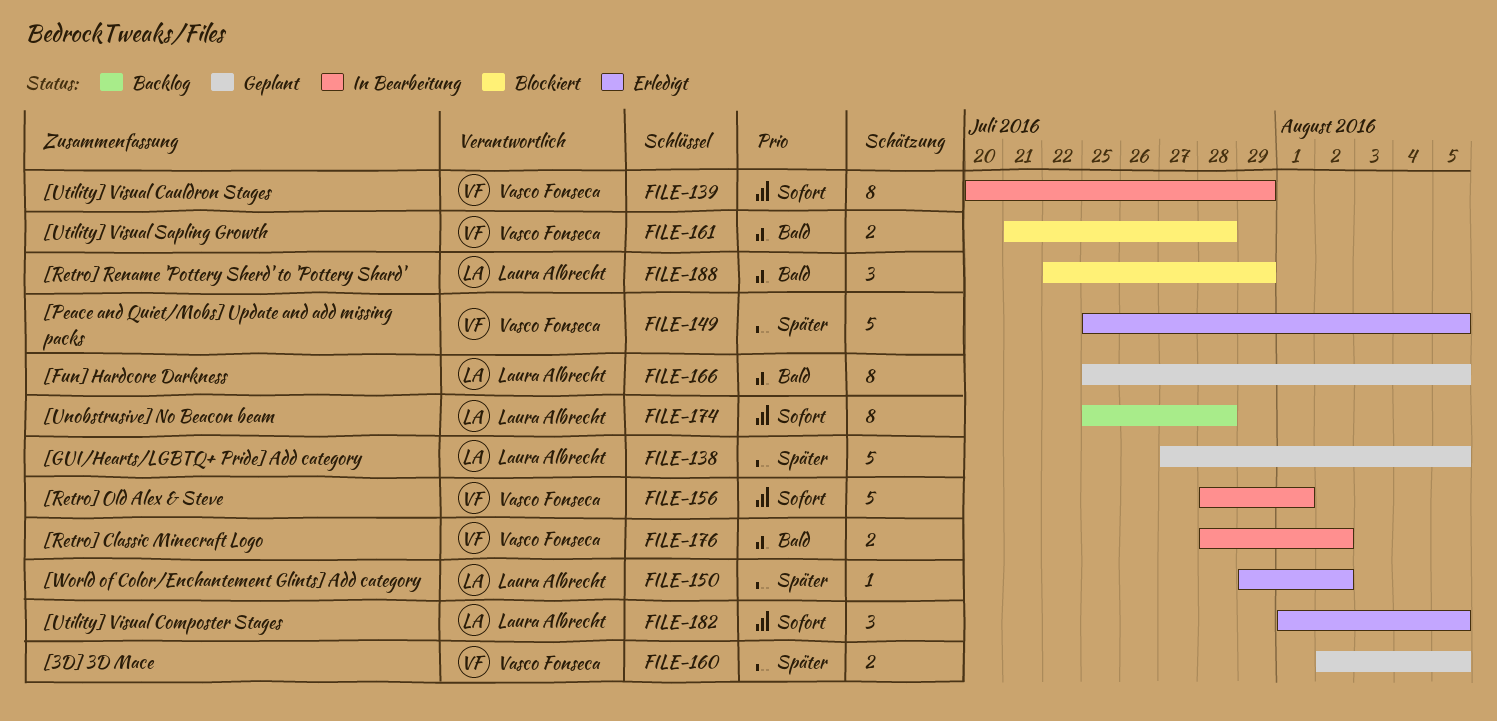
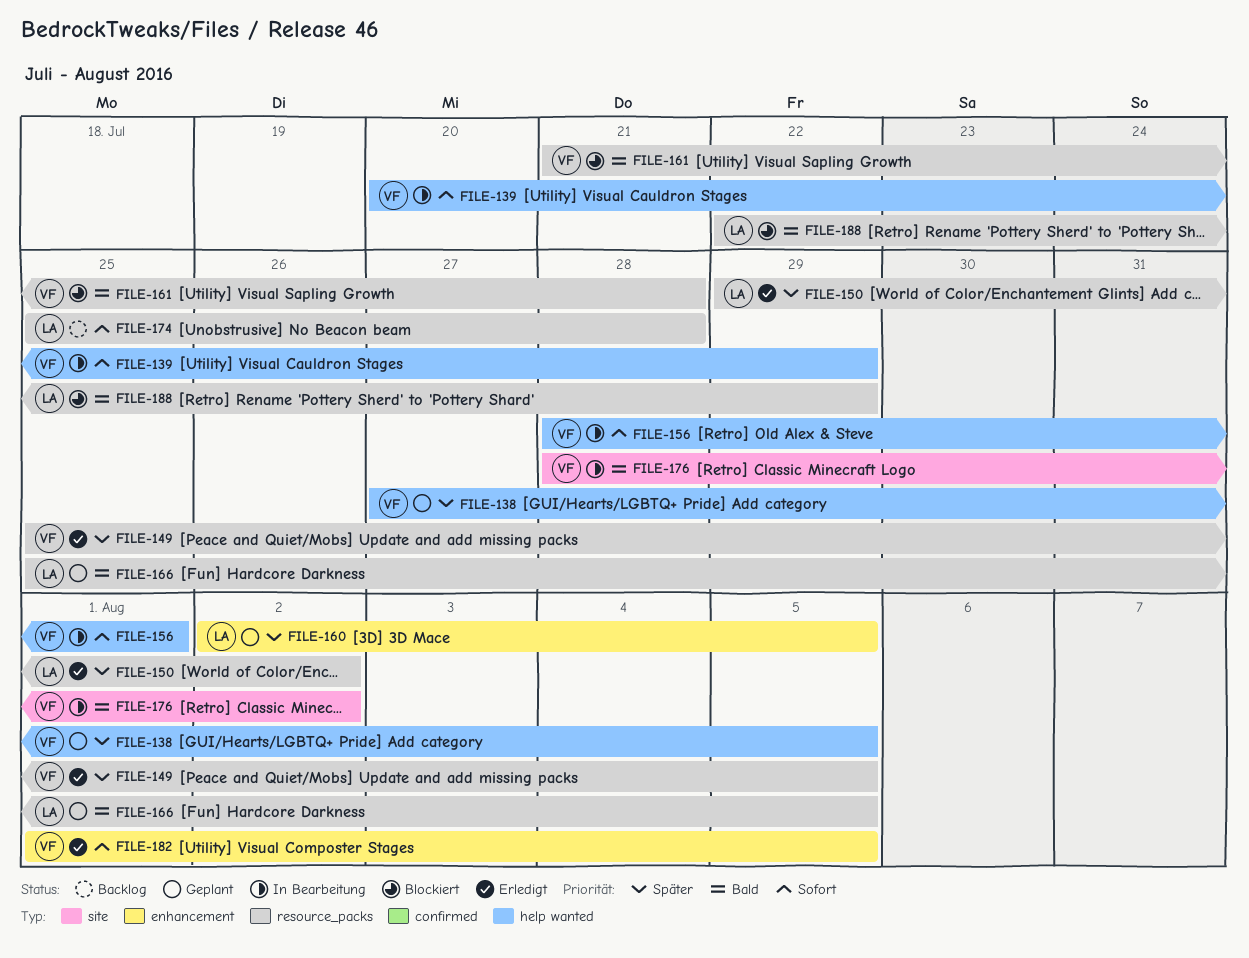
FILE-138, owner: Laura Albrecht -> Vasco Fonseca
FILE-160, owner: Vasco Fonseca -> Laura Albrecht
FILE-182, owner: Laura Albrecht -> Vasco Fonseca

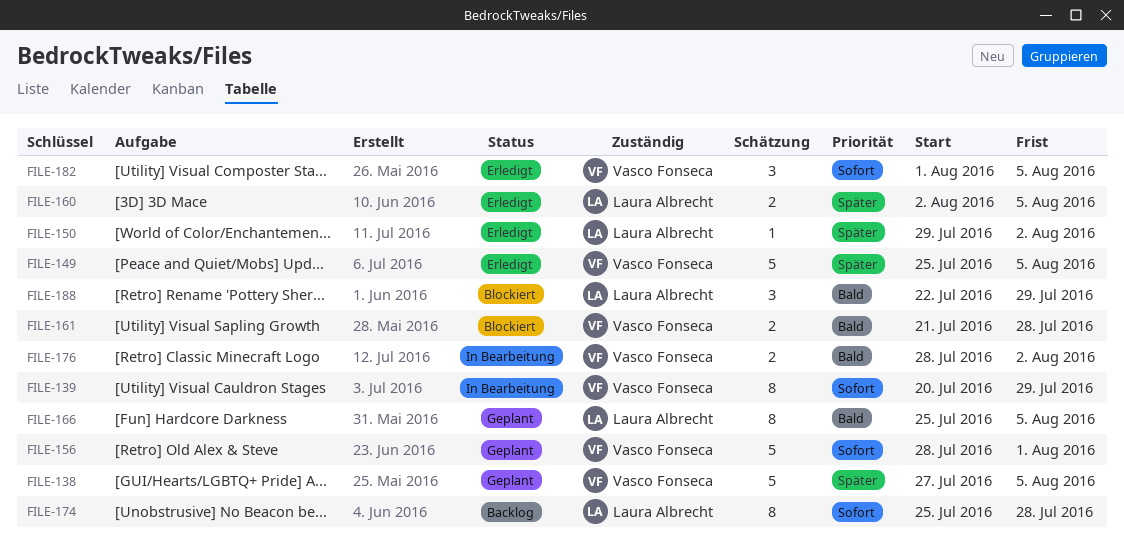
FILE-156, status: In Bearbeitung -> Geplant
FILE-160, status: Geplant -> Erledigt

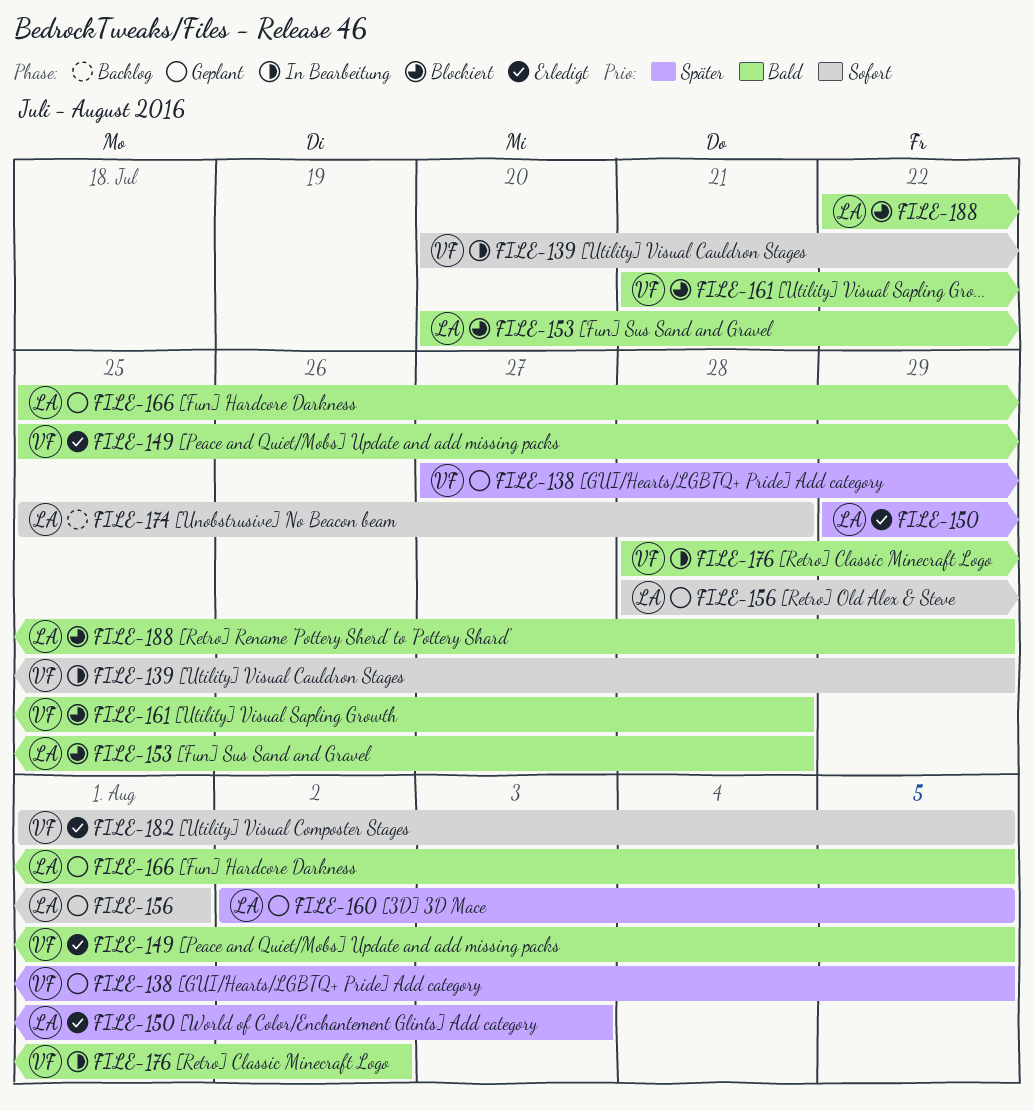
FILE-149, priority: Später -> Bald
FILE-150, due: Aug 2 -> Aug 3
FILE-153: none -> present
FILE-156, owner: Vasco Fonseca -> Laura Albrecht
FILE-160, status: Erledigt -> Geplant

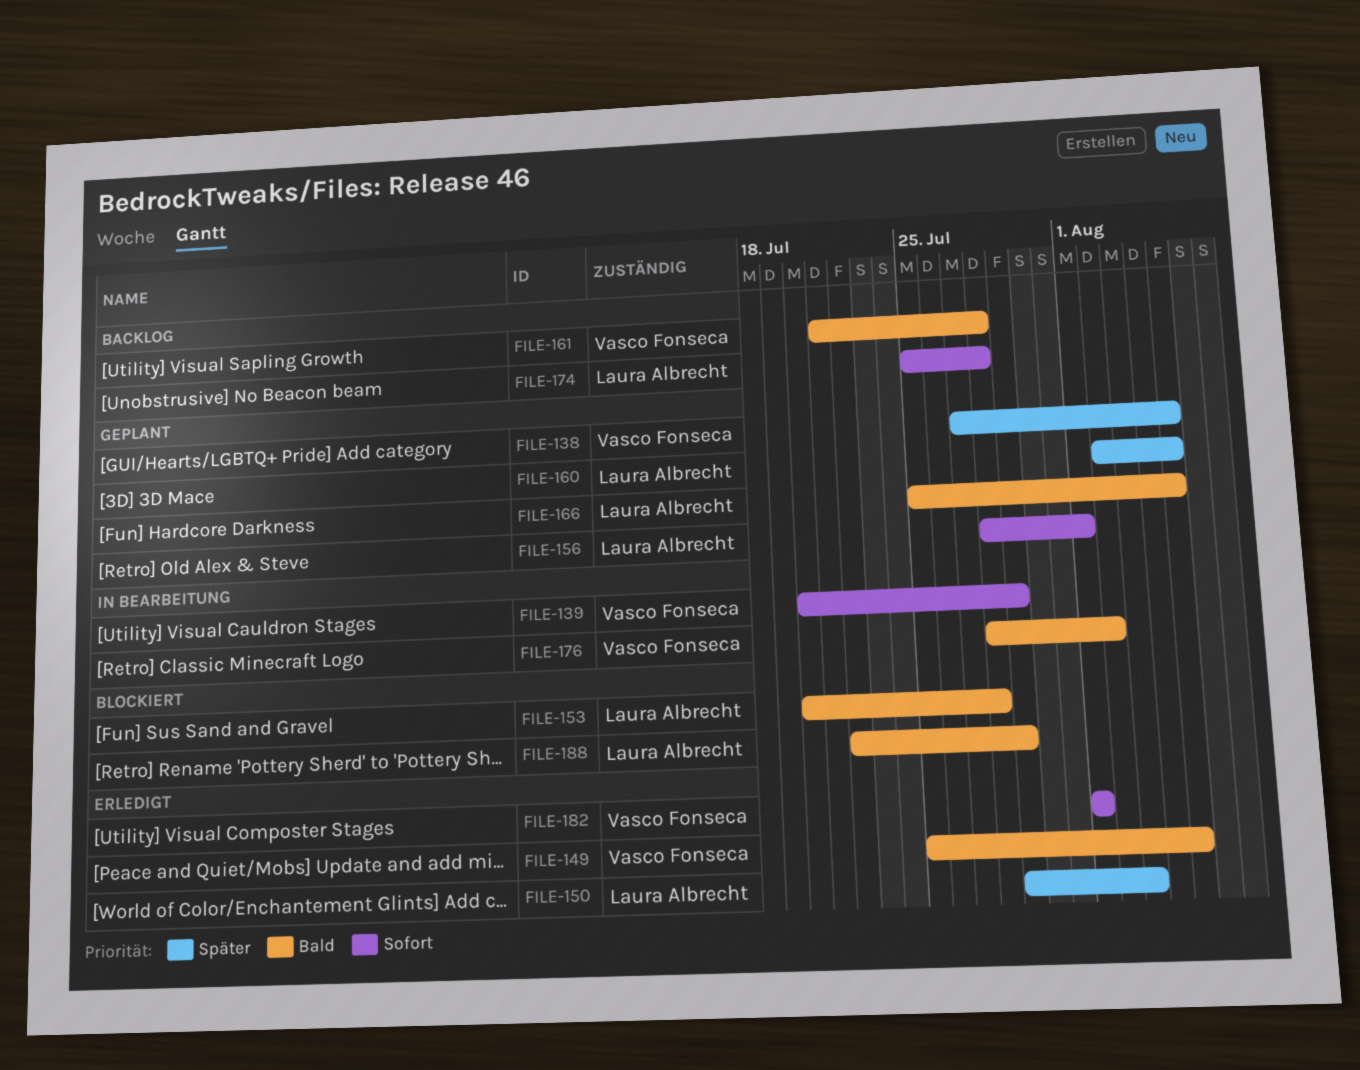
FILE-161, status: Blockiert -> Backlog
FILE-182, due: Aug 5 -> Aug 1

